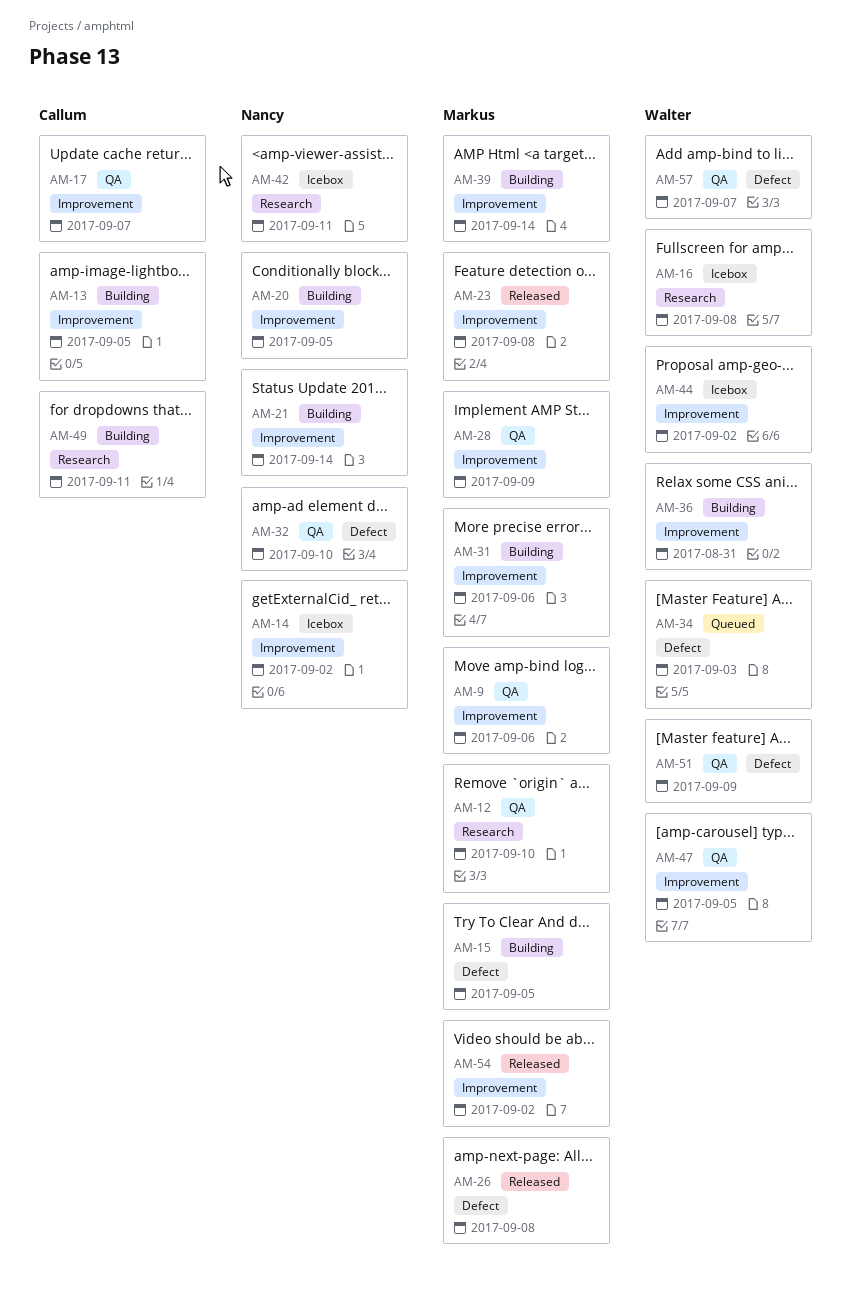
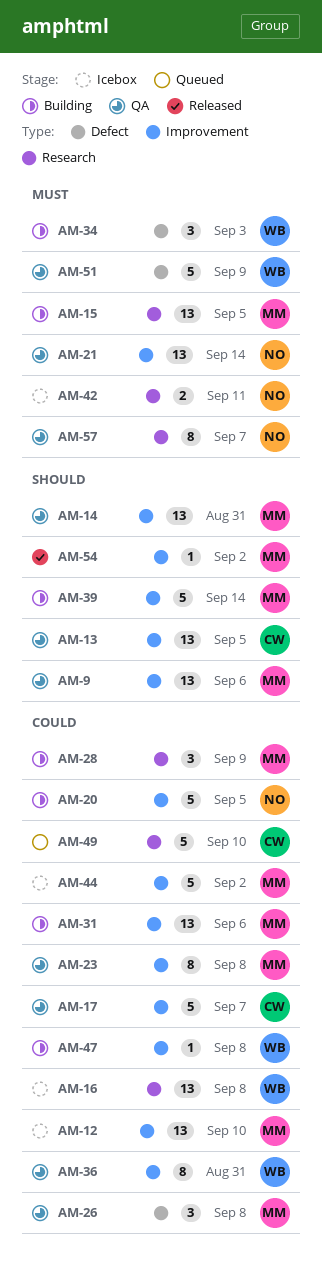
AM-12, status: QA -> Icebox
AM-12, label: Research -> Improvement
AM-13, status: Building -> QA
AM-14, status: Icebox -> QA
AM-14, owner: Nancy -> Markus
AM-14, due: Sep 2 -> Aug 31
AM-15, label: Defect -> Research
AM-21, status: Building -> QA
AM-23, status: Released -> QA
AM-26, status: Released -> QA
AM-28, status: QA -> Building
AM-28, label: Improvement -> Research
AM-32: present -> none
AM-34, status: Queued -> Building
AM-36, status: Building -> QA
AM-44, owner: Walter -> Markus
AM-47, status: QA -> Building
AM-47, due: Sep 5 -> Sep 8
AM-49, status: Building -> Queued
AM-49, due: Sep 11 -> Sep 10
AM-57, owner: Walter -> Nancy
AM-57, label: Defect -> Research

